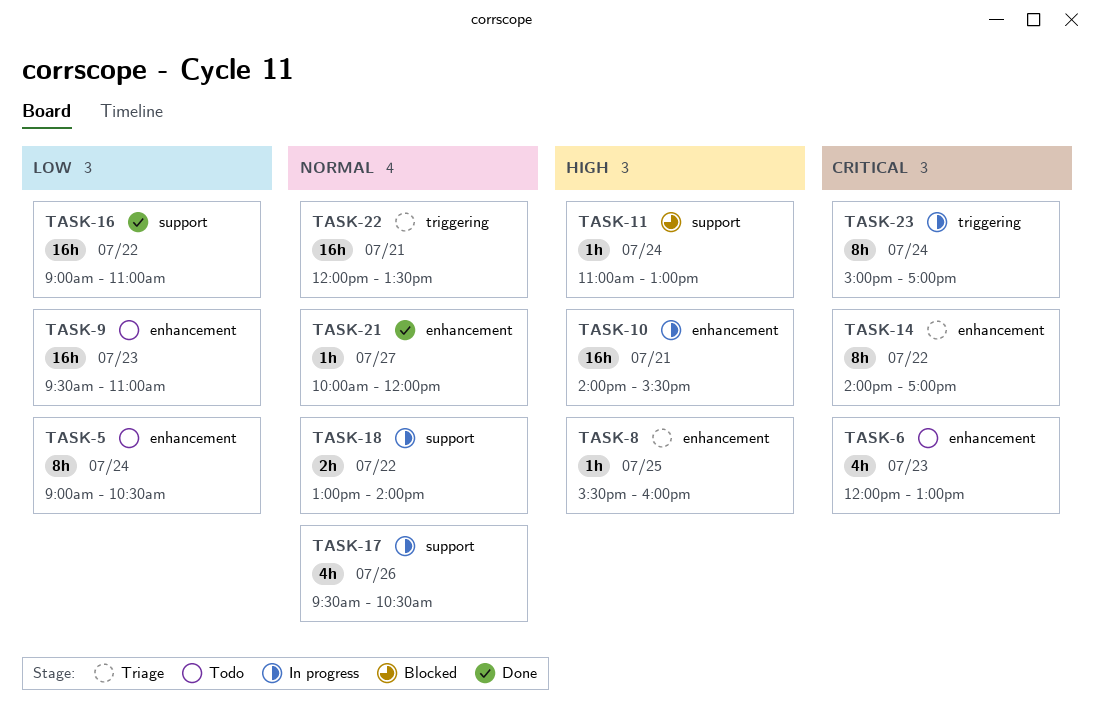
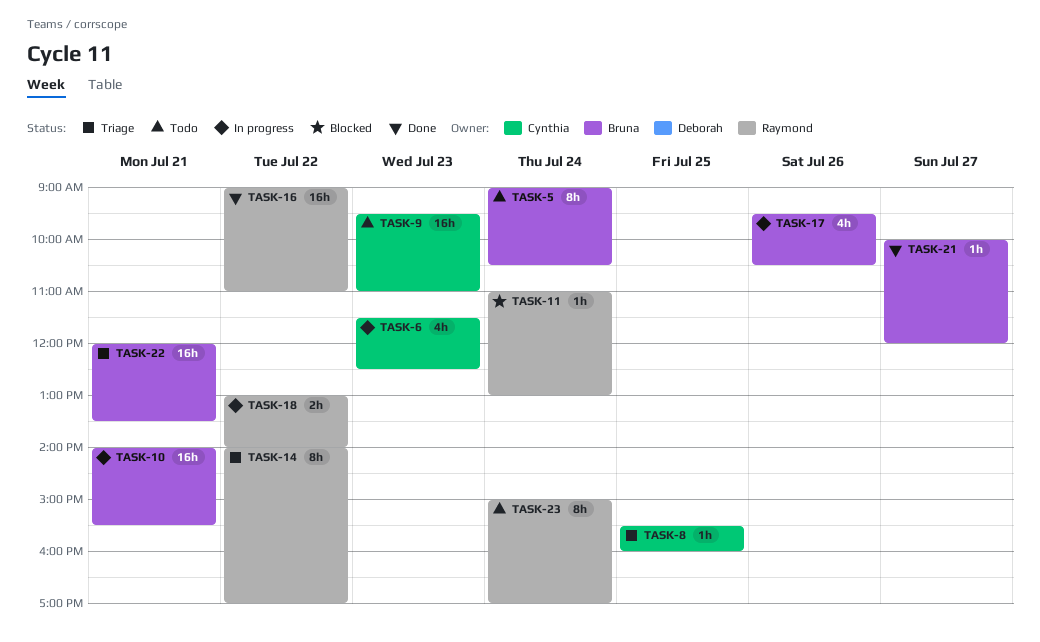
TASK-6, status: Todo -> In progress
TASK-6, begins: 12:00 -> 11:30
TASK-6, ends: 13:00 -> 12:30
TASK-23, status: In progress -> Todo

